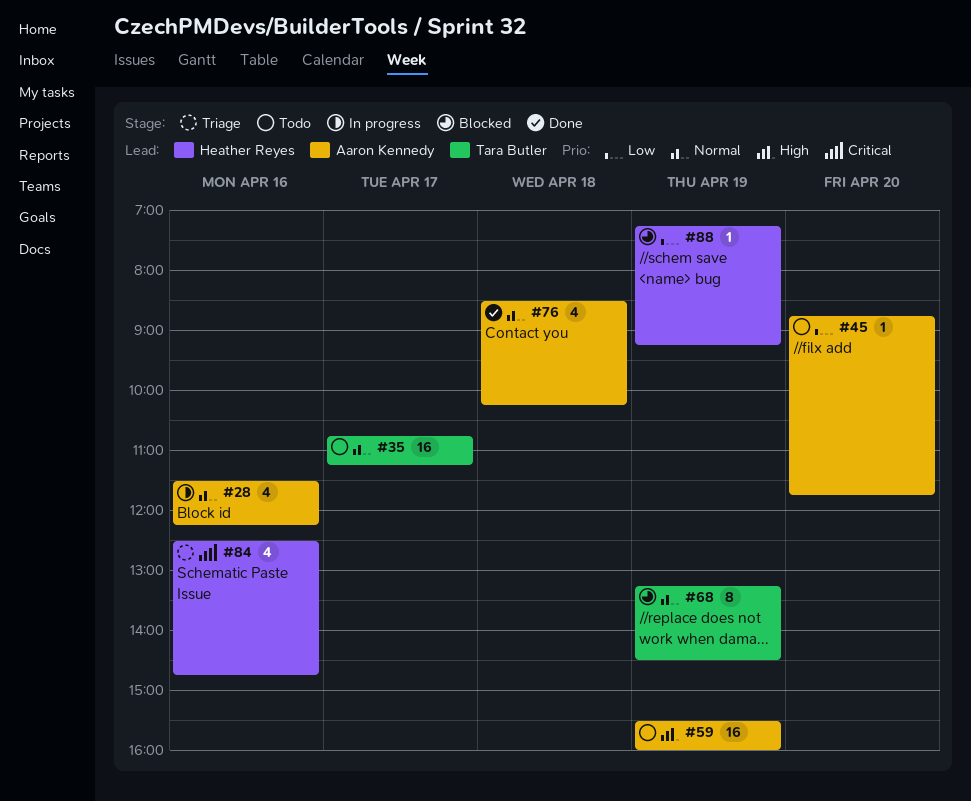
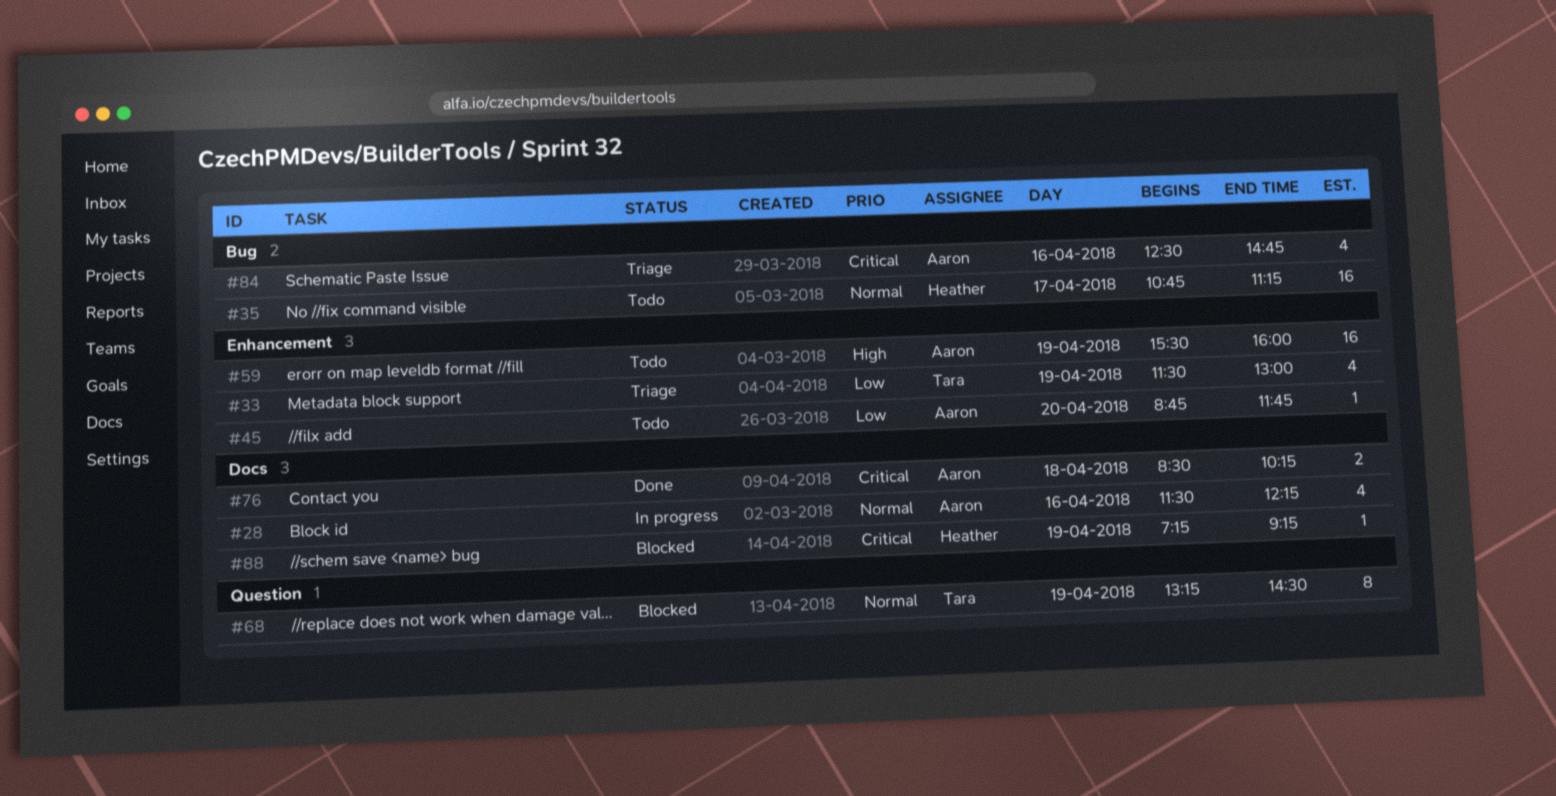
#33: none -> present
#35, owner: Tara Butler -> Heather Reyes
#76, priority: Normal -> Critical
#76, estimate: 4 -> 2
#84, owner: Heather Reyes -> Aaron Kennedy
#88, priority: Low -> Critical

